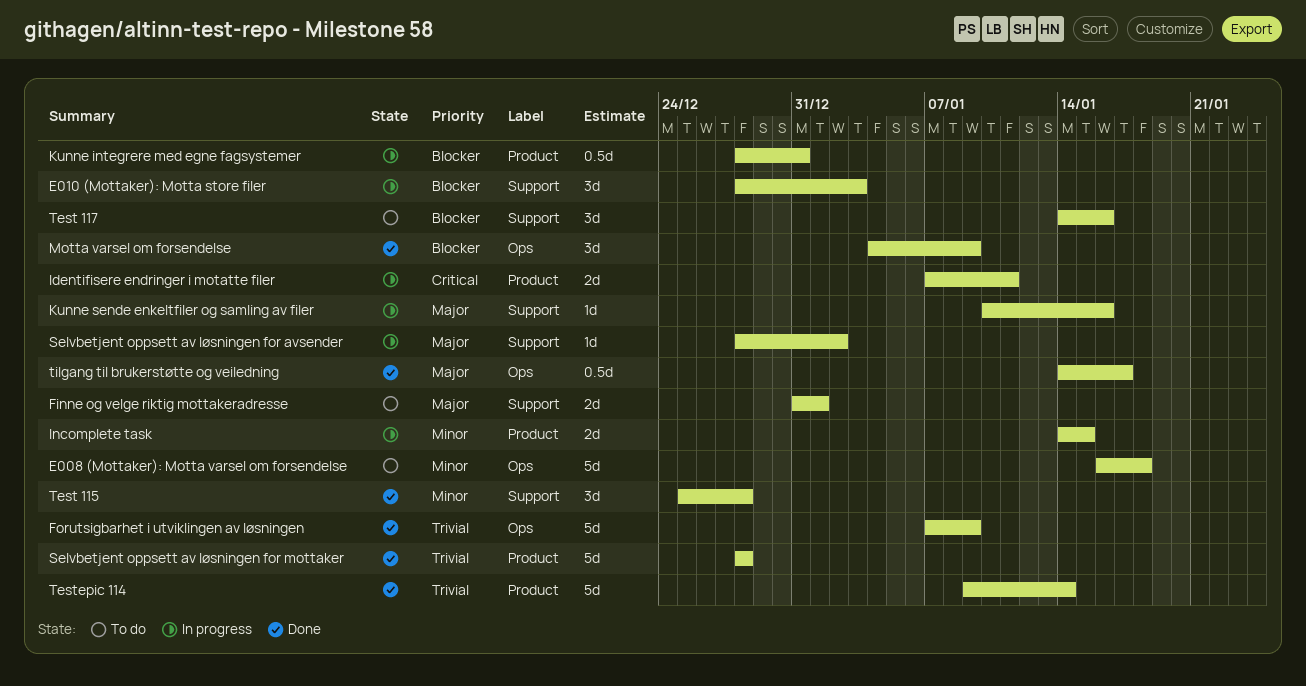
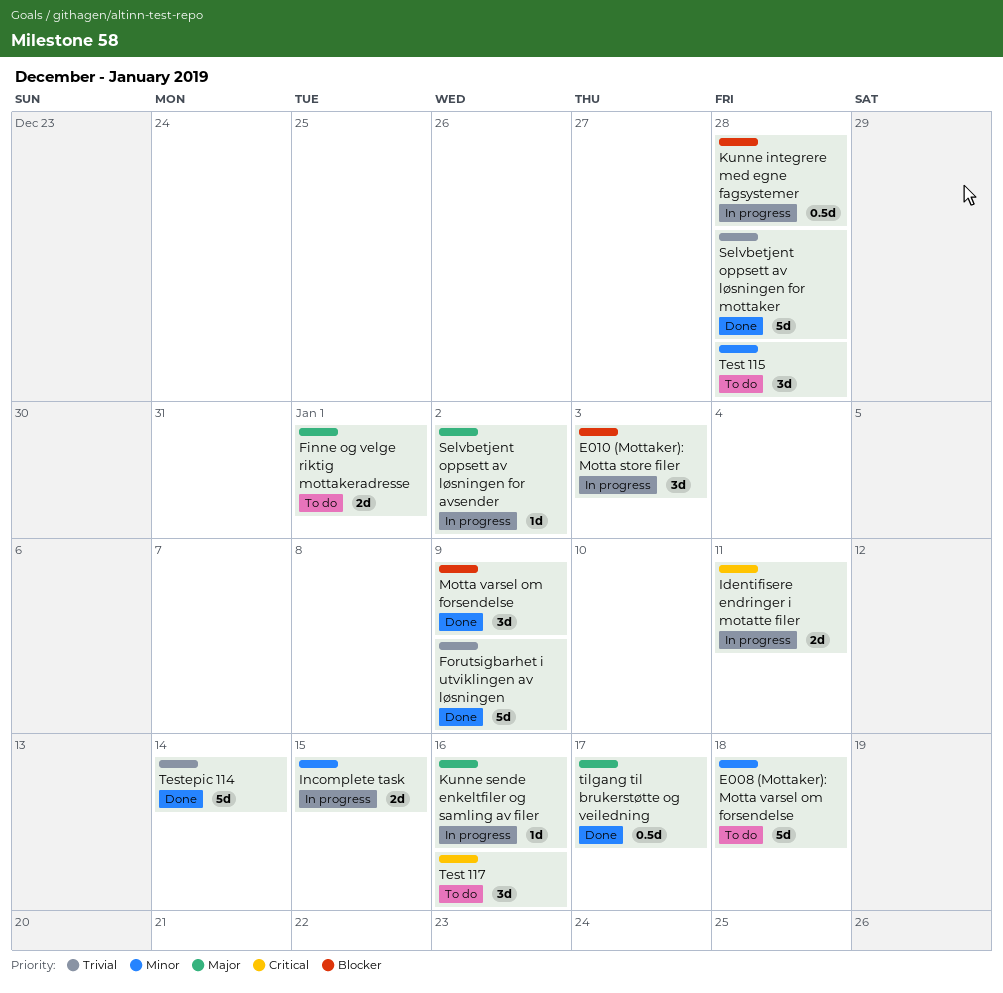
Kunne integrere med egne fagsystemer, due: Dec 31 -> Dec 28
Test 115, status: Done -> To do
Test 117, priority: Blocker -> Critical

